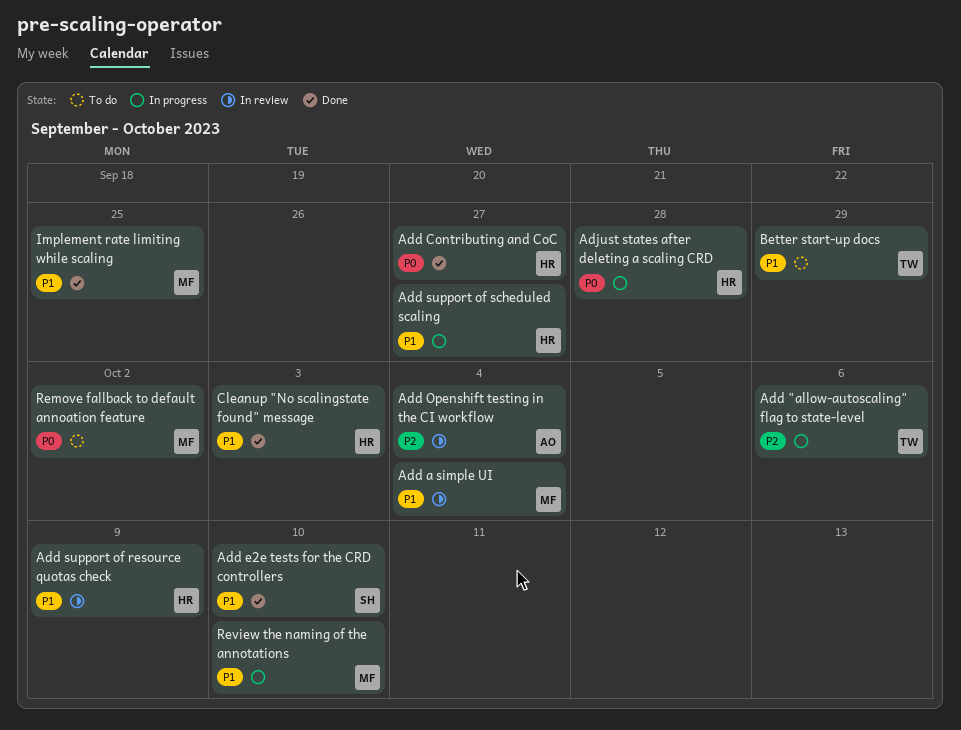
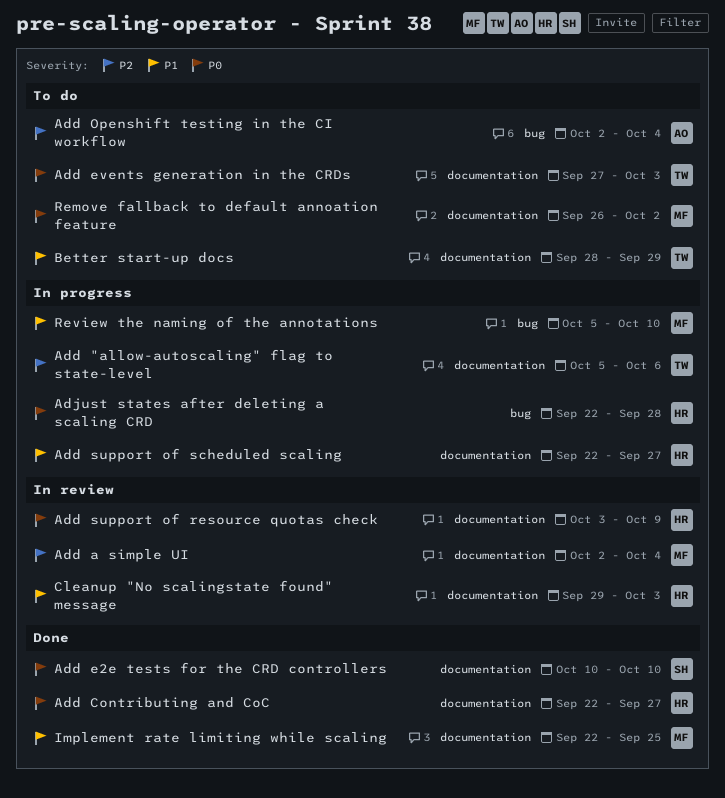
Add a simple UI, priority: P1 -> P2
Add e2e tests for the CRD controllers, priority: P1 -> P0
Add events generation in the CRDs: none -> present
Add Openshift testing in the CI workflow, status: In review -> To do
Add support of resource quotas check, priority: P1 -> P0
Cleanup "No scalingstate found" message, status: Done -> In review

